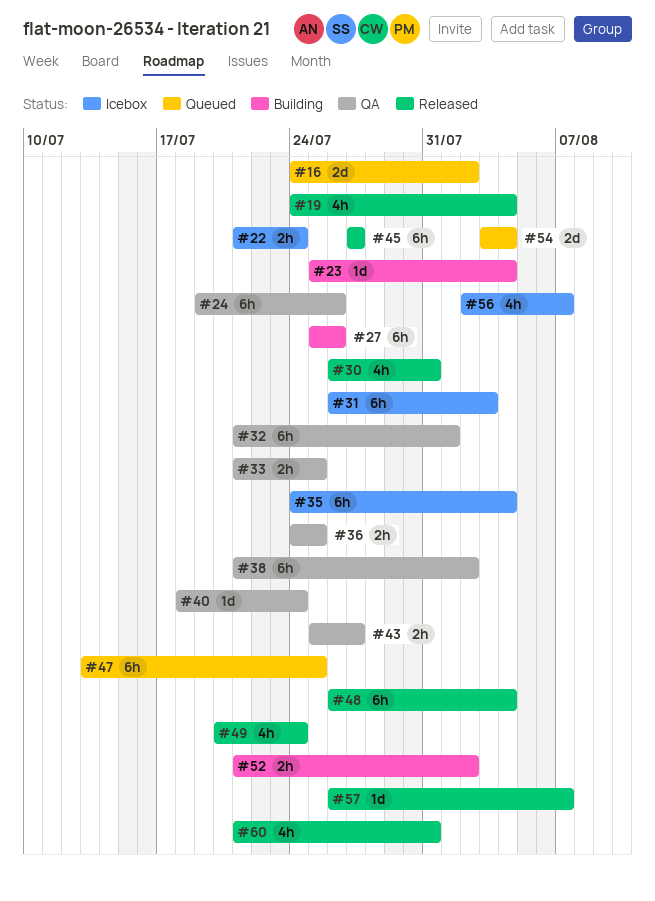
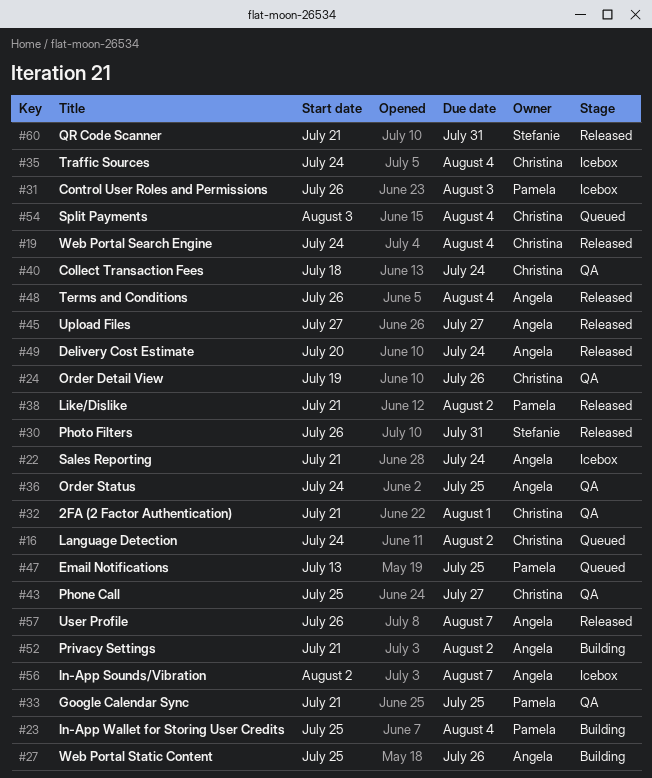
#38, status: QA -> Released

